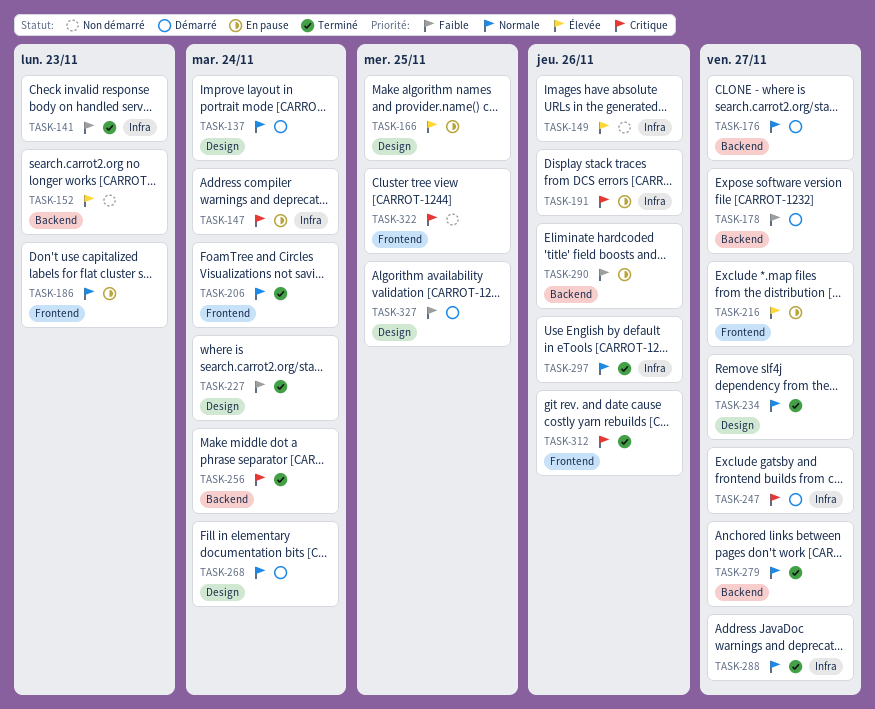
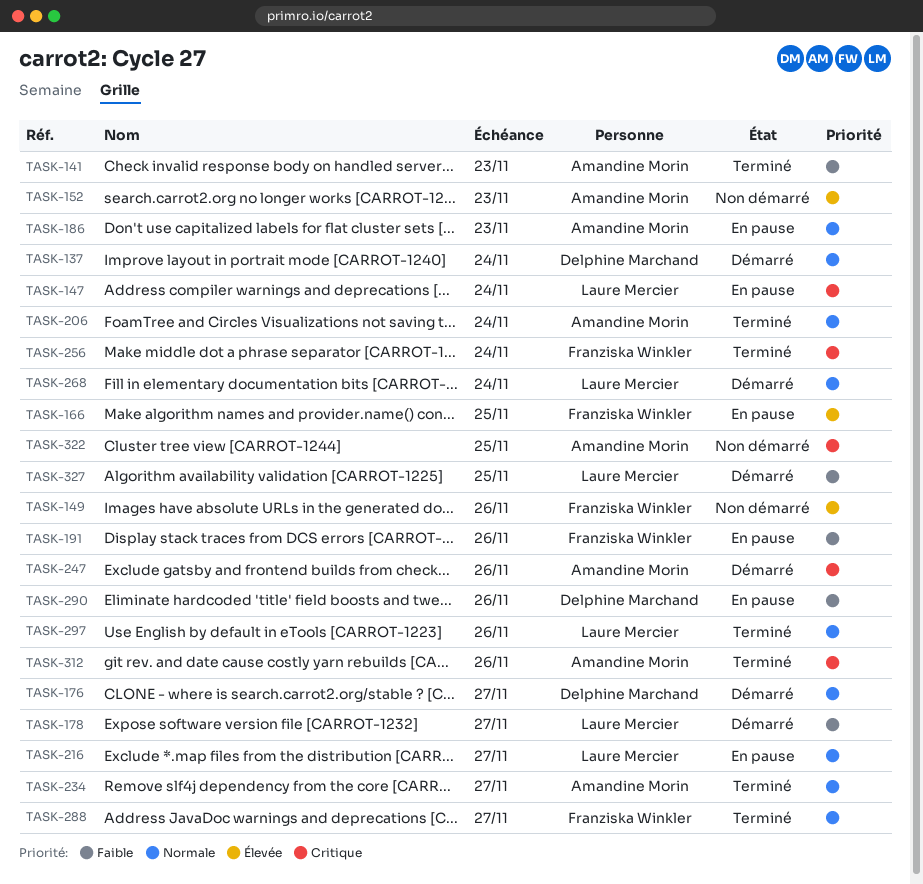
TASK-191, priority: Critique -> Faible
TASK-216, priority: Élevée -> Normale
TASK-227: present -> none
TASK-247, due: Nov 27 -> Nov 26
TASK-279: present -> none

